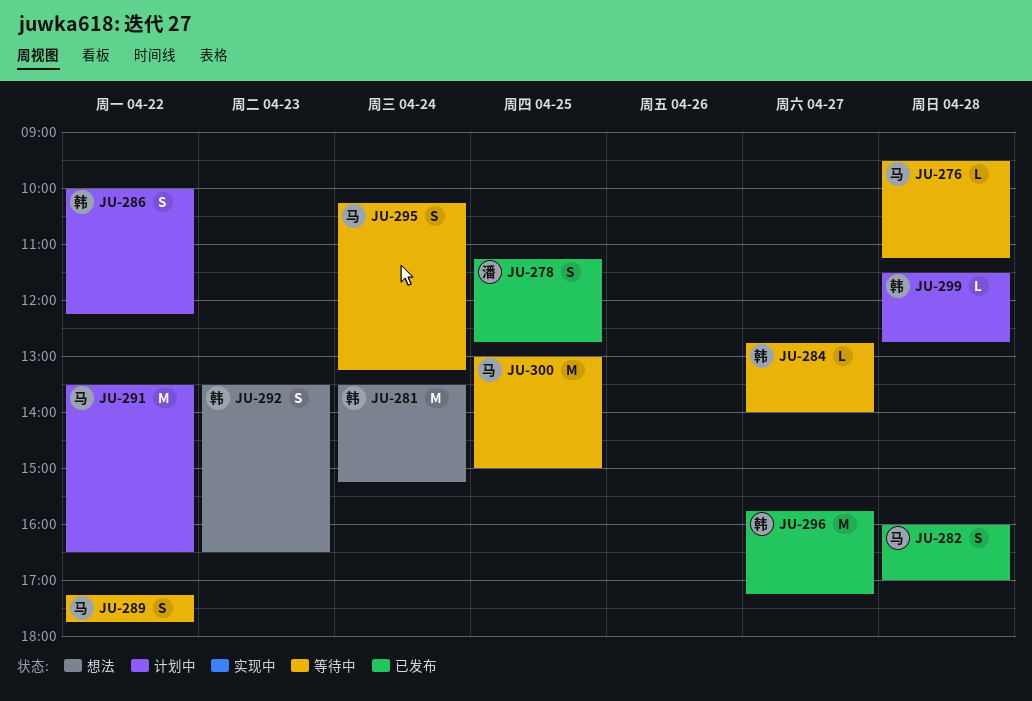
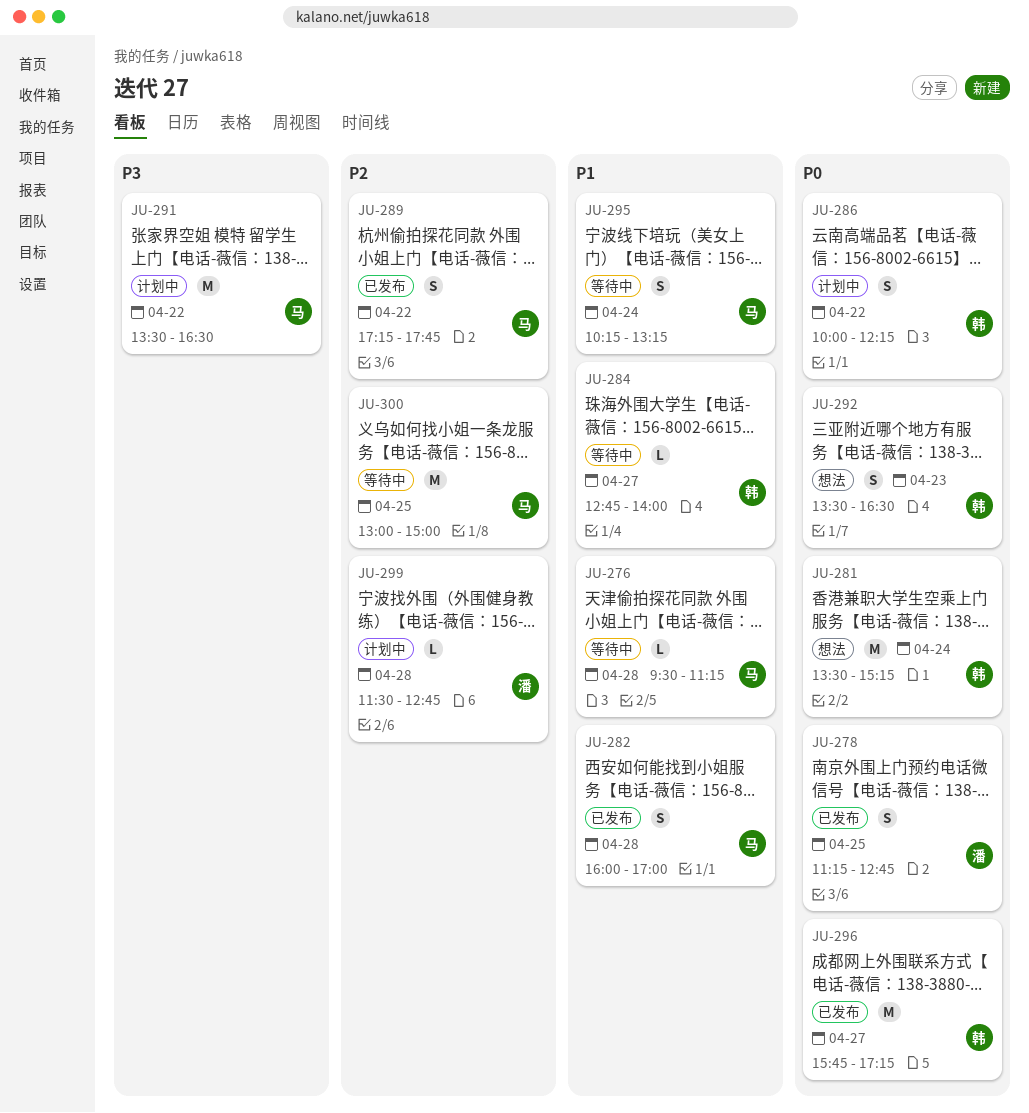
JU-289, status: 等待中 -> 已发布
JU-299, owner: 韩 -> 潘

